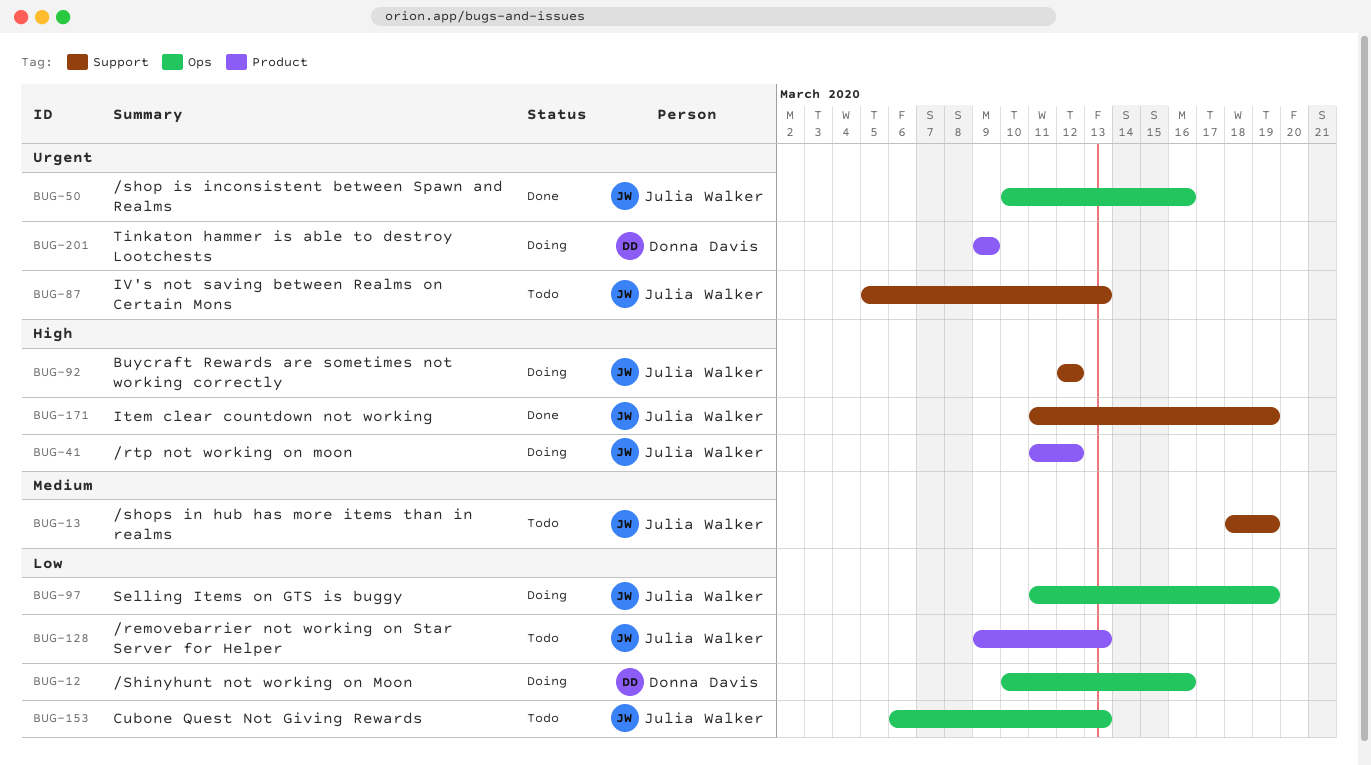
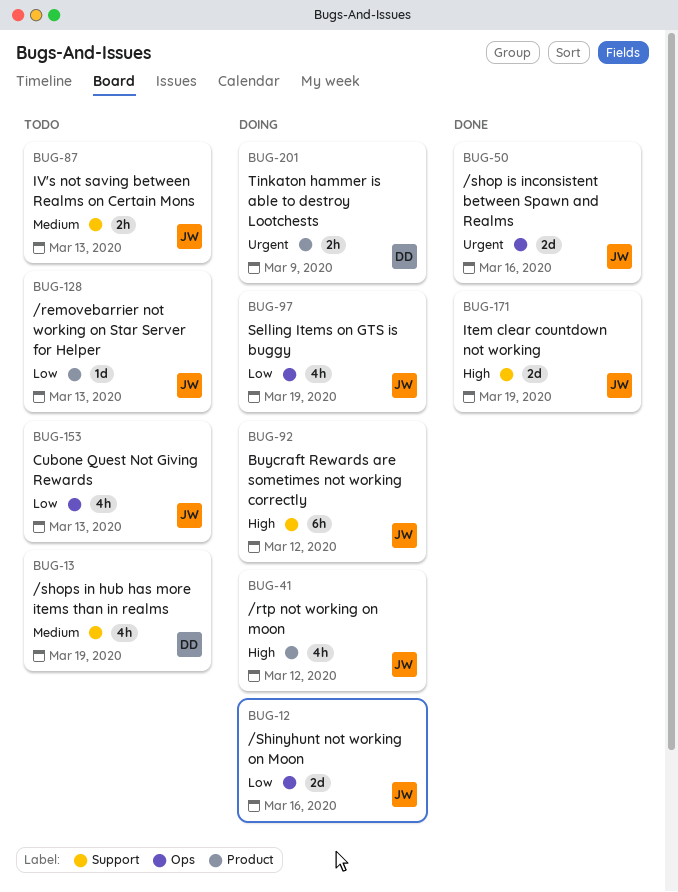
BUG-12, owner: Donna Davis -> Julia Walker
BUG-13, owner: Julia Walker -> Donna Davis
BUG-87, priority: Urgent -> Medium

